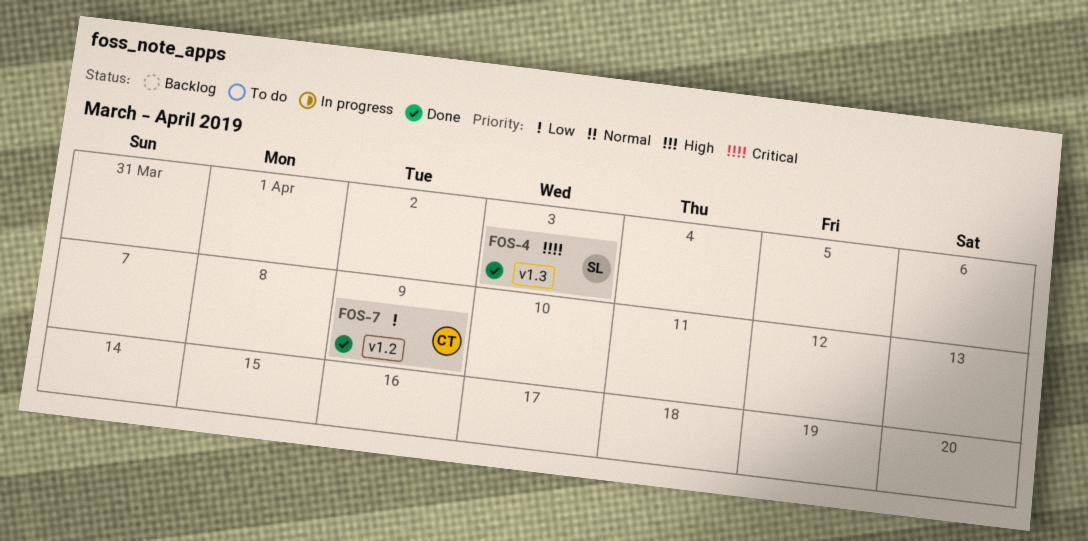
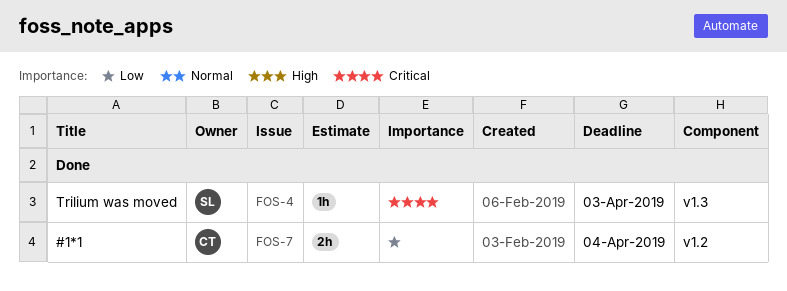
FOS-7, due: Apr 9 -> Apr 4

